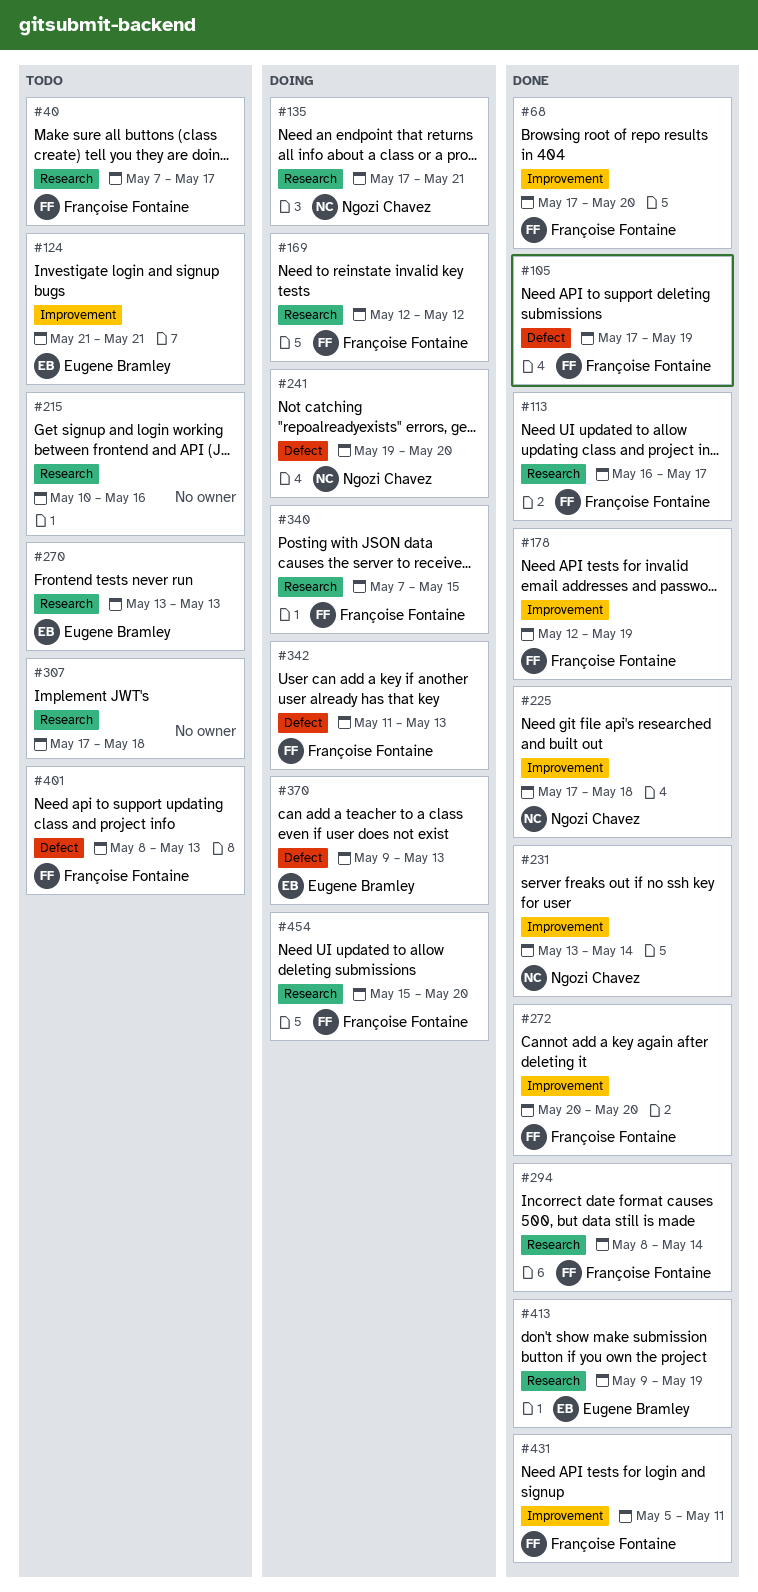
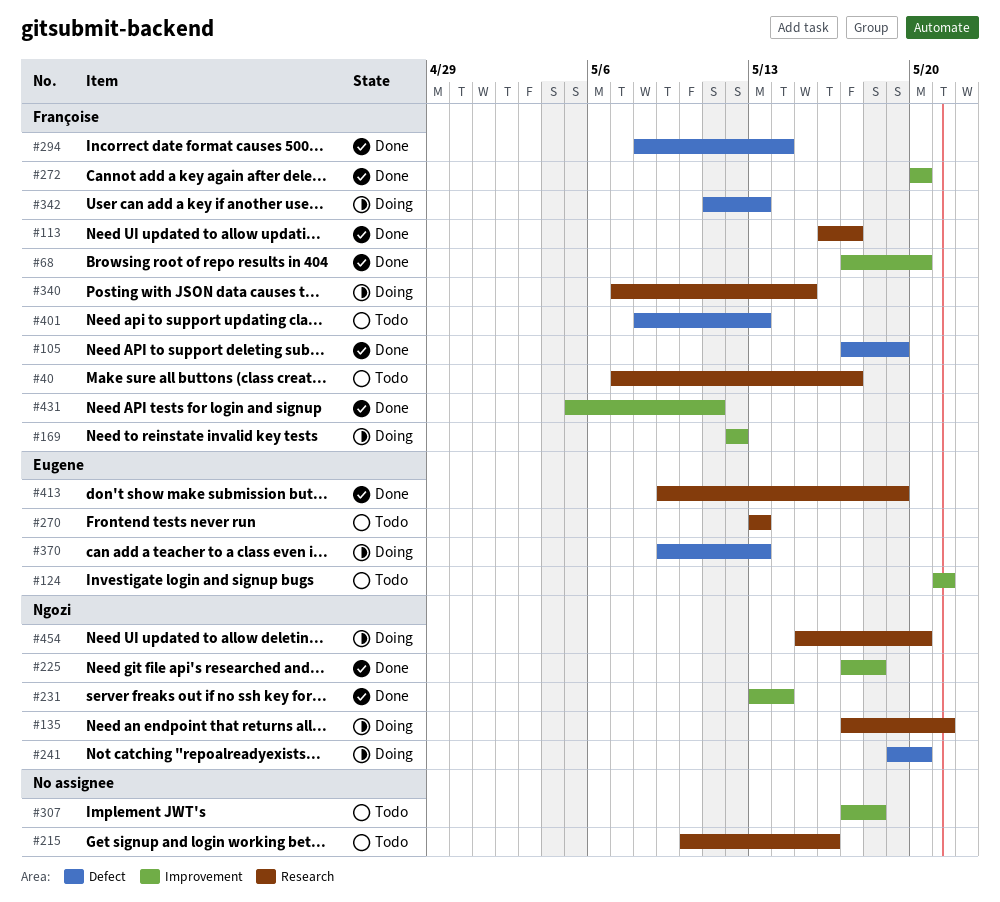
#169, label: Research -> Improvement
#178: present -> none
#294, label: Research -> Defect
#307, label: Research -> Improvement
#454, owner: Françoise Fontaine -> Ngozi Chavez

